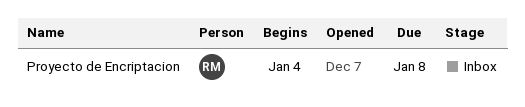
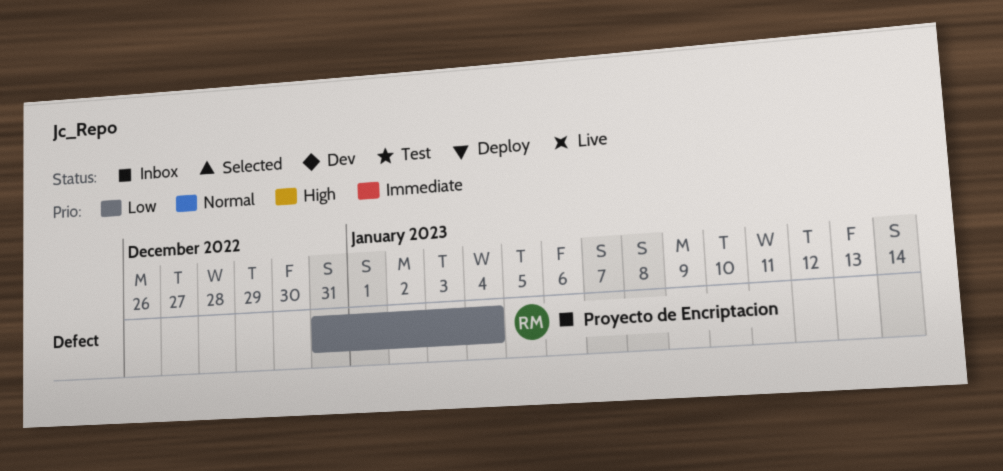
Proyecto de Encriptacion, start: Jan 4 -> Dec 31
Proyecto de Encriptacion, due: Jan 8 -> Jan 4

